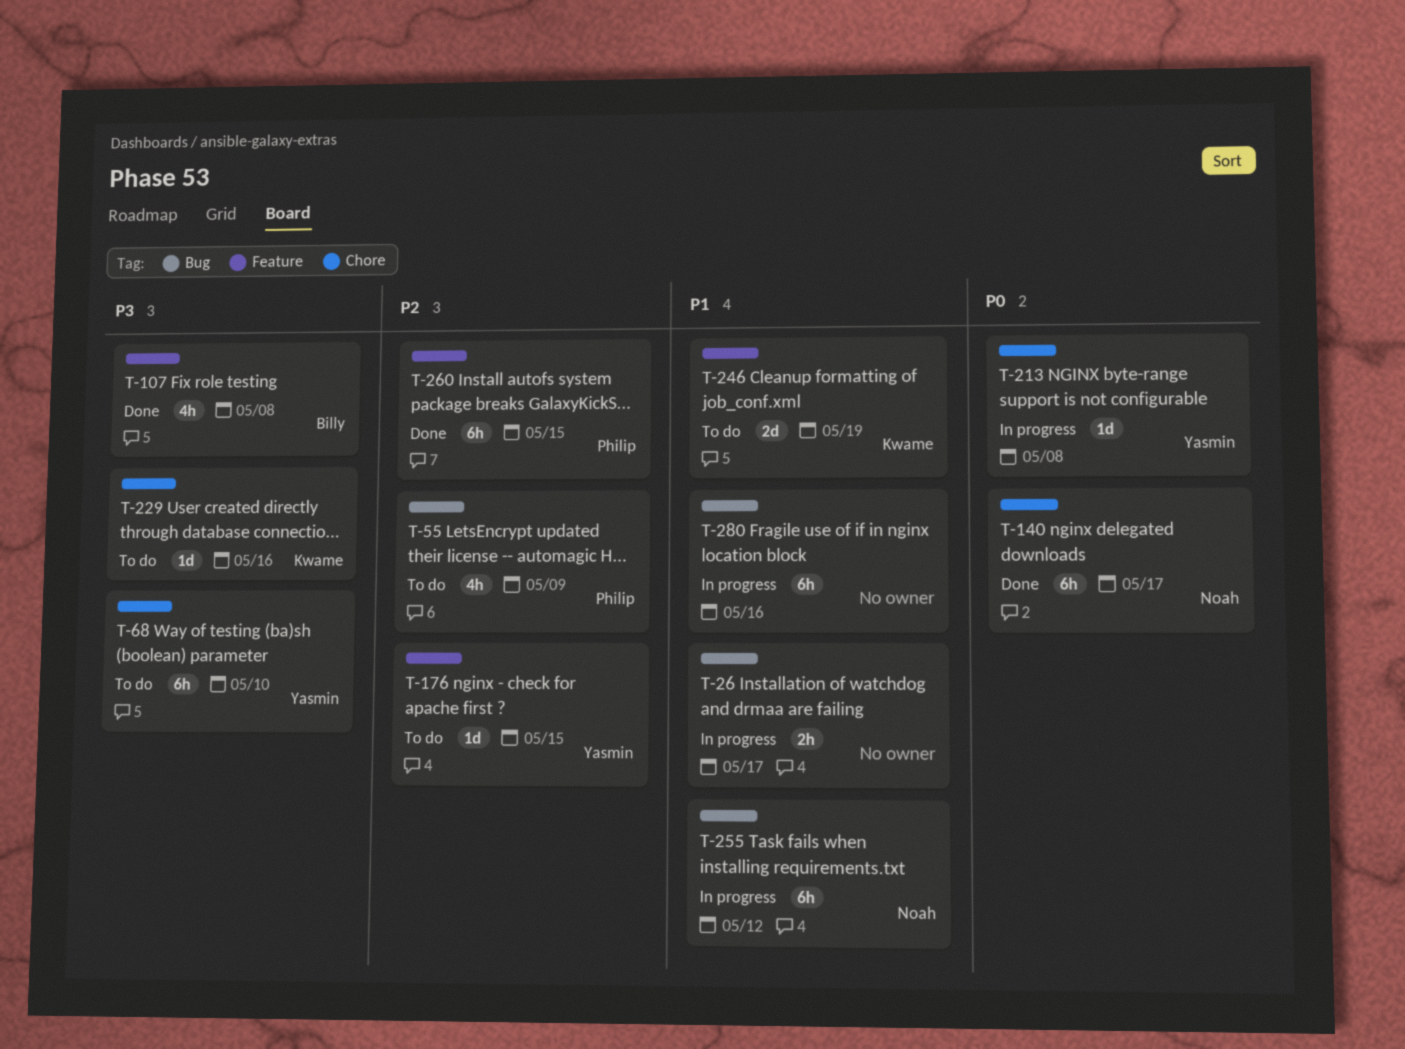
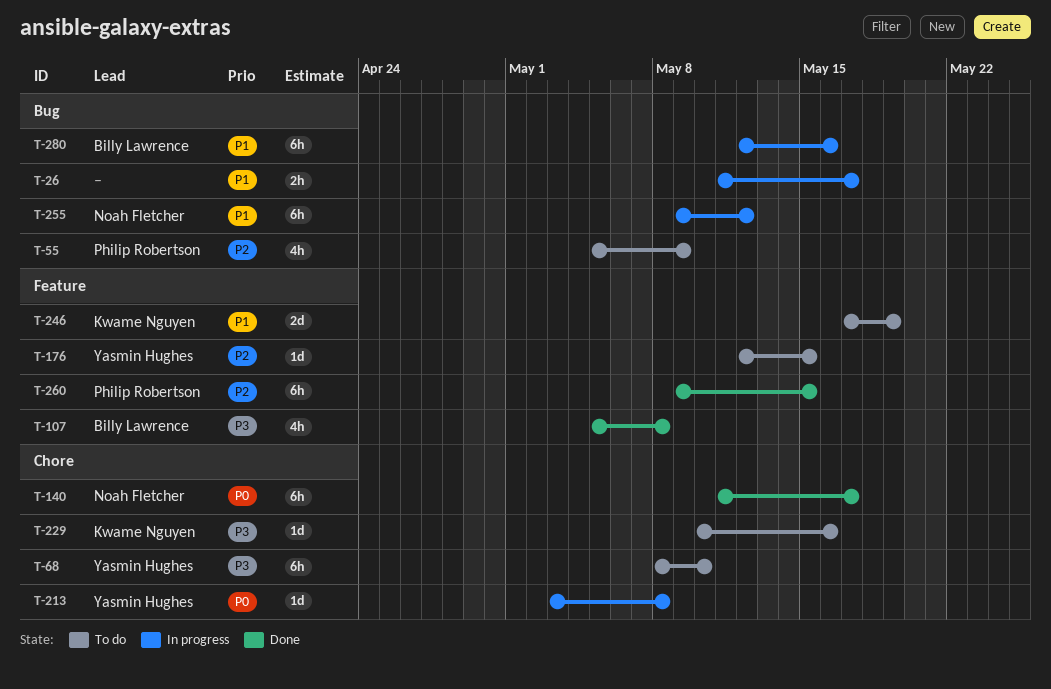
T-280, owner: none -> Billy Lawrence

